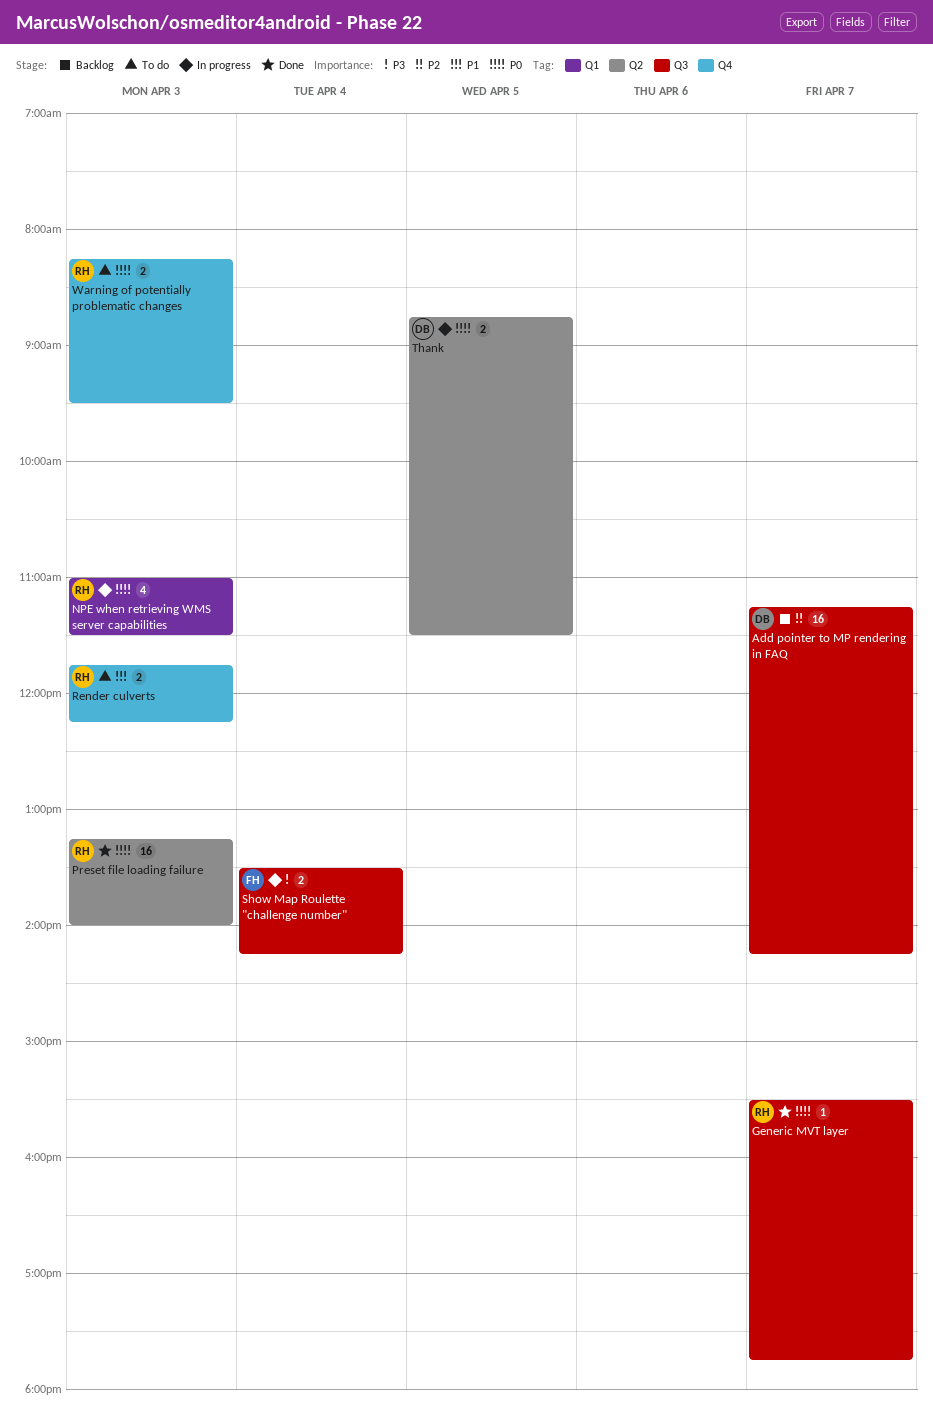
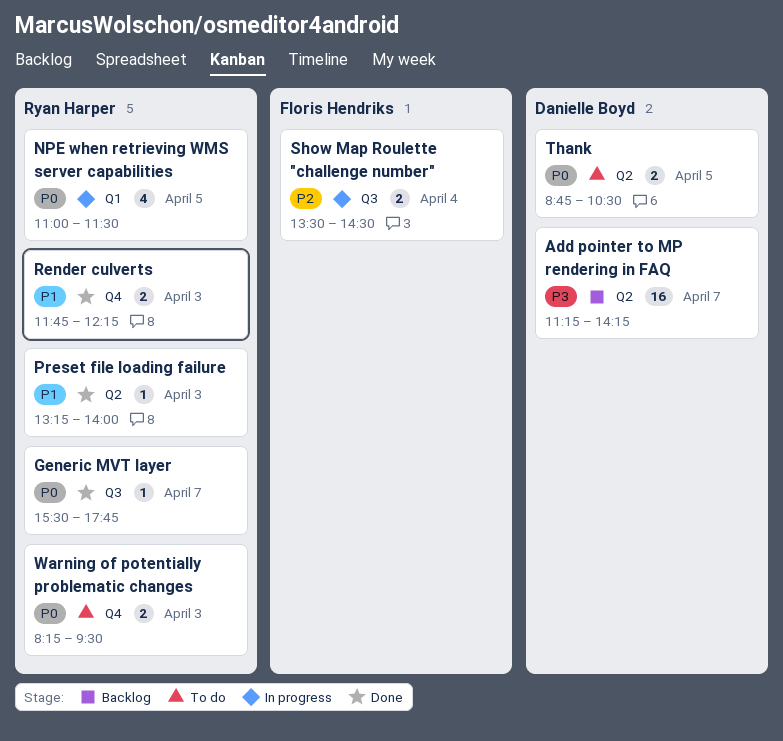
Add pointer to MP rendering in FAQ, priority: P2 -> P3
Add pointer to MP rendering in FAQ, label: Q3 -> Q2
NPE when retrieving WMS server capabilities, day: Apr 3 -> Apr 5
Preset file loading failure, priority: P0 -> P1
Preset file loading failure, estimate: 16 -> 1
Render culverts, status: To do -> Done
Show Map Roulette "challenge number", priority: P3 -> P2
Show Map Roulette "challenge number", ends: 14:15 -> 14:30
Thank, status: In progress -> To do
Thank, ends: 11:30 -> 10:30

